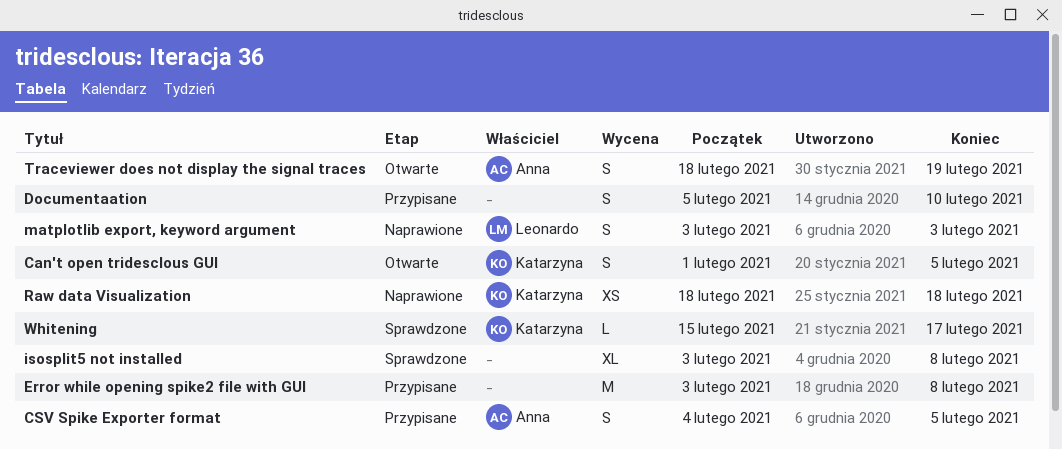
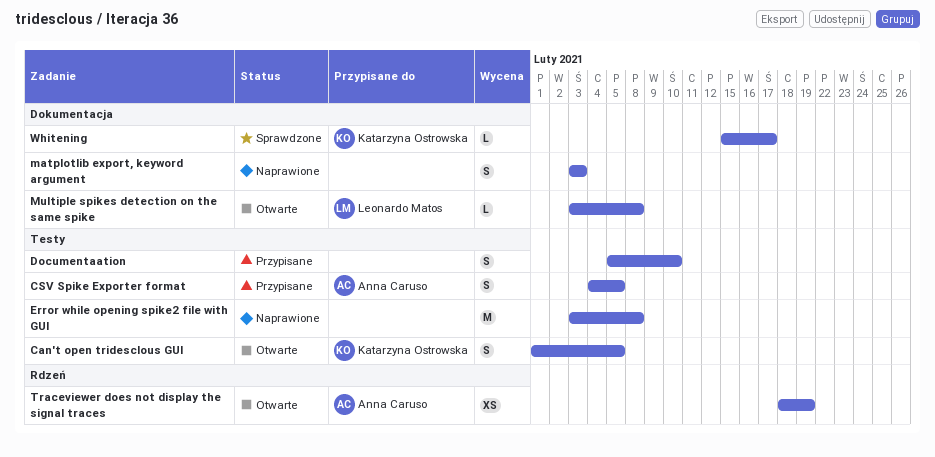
Error while opening spike2 file with GUI, status: Przypisane -> Naprawione
isosplit5 not installed: present -> none
matplotlib export, keyword argument, owner: Leonardo Matos -> none
Multiple spikes detection on the same spike: none -> present
Raw data Visualization: present -> none
Traceviewer does not display the signal traces, estimate: S -> XS

